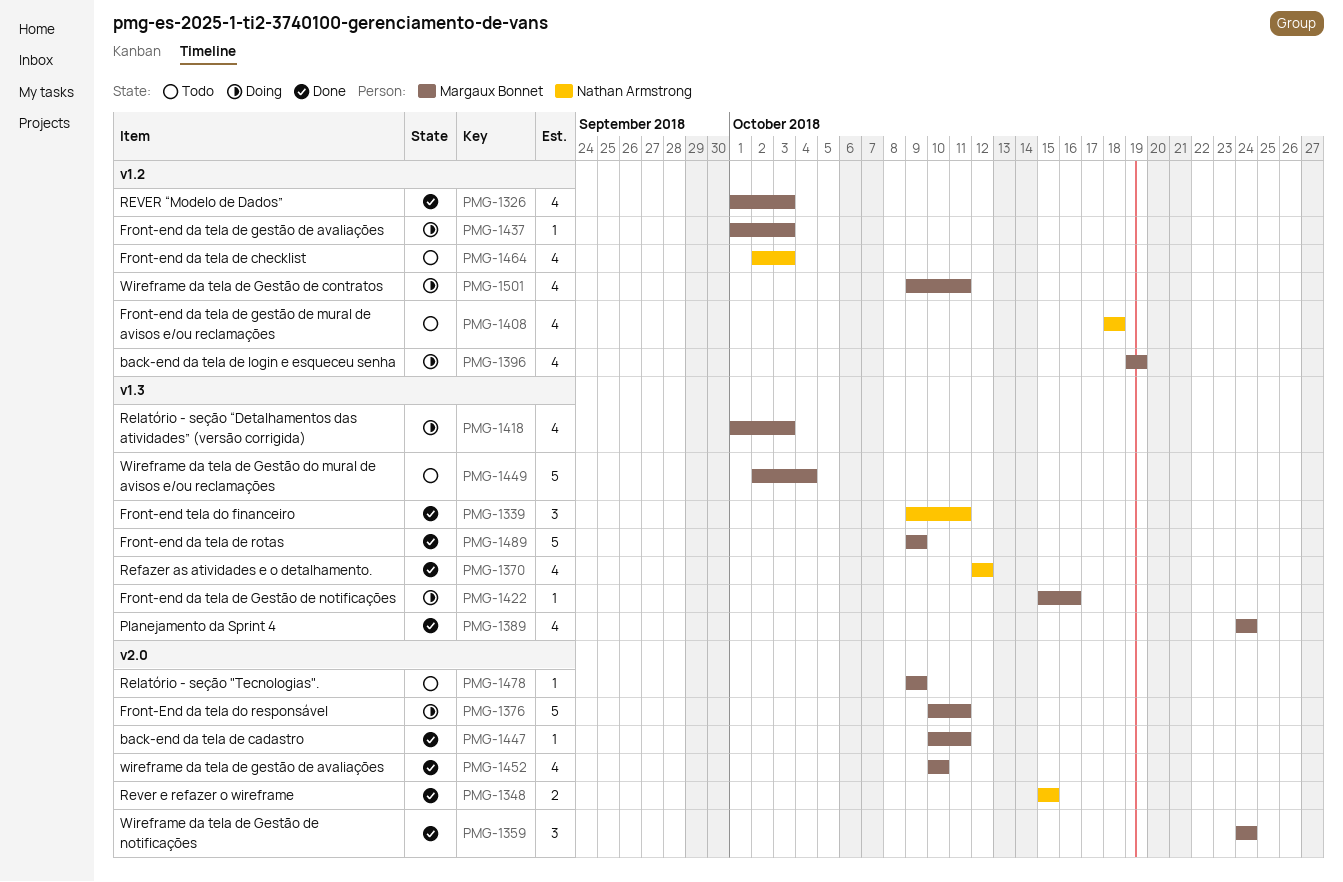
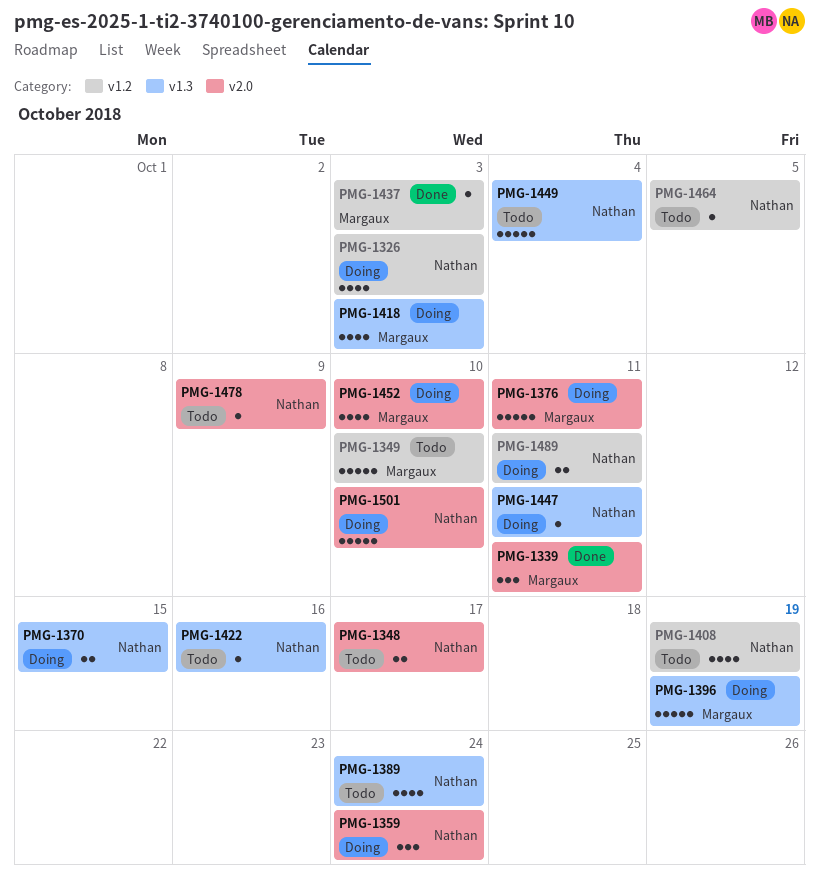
PMG-1326, status: Done -> Doing
PMG-1326, owner: Margaux Bonnet -> Nathan Armstrong
PMG-1339, owner: Nathan Armstrong -> Margaux Bonnet
PMG-1339, label: v1.3 -> v2.0
PMG-1348, status: Done -> Todo
PMG-1348, due: Oct 15 -> Oct 17
PMG-1349: none -> present
PMG-1359, status: Done -> Doing
PMG-1359, owner: Margaux Bonnet -> Nathan Armstrong
PMG-1370, status: Done -> Doing
PMG-1370, estimate: 4 -> 2
PMG-1370, due: Oct 12 -> Oct 15
PMG-1389, status: Done -> Todo
PMG-1389, owner: Margaux Bonnet -> Nathan Armstrong
PMG-1396, label: v1.2 -> v1.3
PMG-1396, estimate: 4 -> 5
PMG-1408, due: Oct 18 -> Oct 19
PMG-1422, status: Doing -> Todo
PMG-1422, owner: Margaux Bonnet -> Nathan Armstrong
PMG-1437, status: Doing -> Done
PMG-1447, status: Done -> Doing
PMG-1447, owner: Margaux Bonnet -> Nathan Armstrong
PMG-1447, label: v2.0 -> v1.3
PMG-1449, owner: Margaux Bonnet -> Nathan Armstrong
PMG-1452, status: Done -> Doing
PMG-1464, estimate: 4 -> 1
PMG-1464, due: Oct 3 -> Oct 5
PMG-1478, owner: Margaux Bonnet -> Nathan Armstrong
PMG-1489, status: Done -> Doing
PMG-1489, owner: Margaux Bonnet -> Nathan Armstrong
PMG-1489, label: v1.3 -> v1.2
PMG-1489, estimate: 5 -> 2
PMG-1489, due: Oct 9 -> Oct 11
PMG-1501, owner: Margaux Bonnet -> Nathan Armstrong
PMG-1501, label: v1.2 -> v2.0
PMG-1501, estimate: 4 -> 5
PMG-1501, due: Oct 11 -> Oct 10

